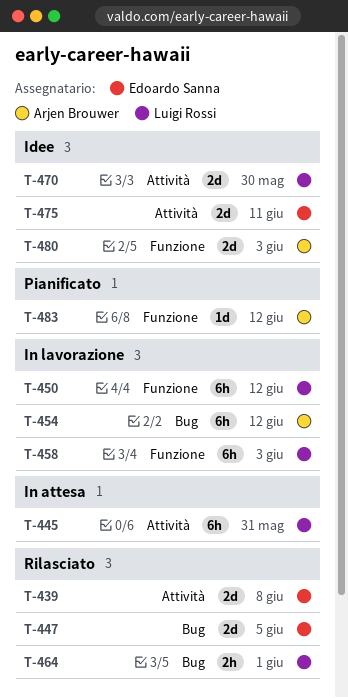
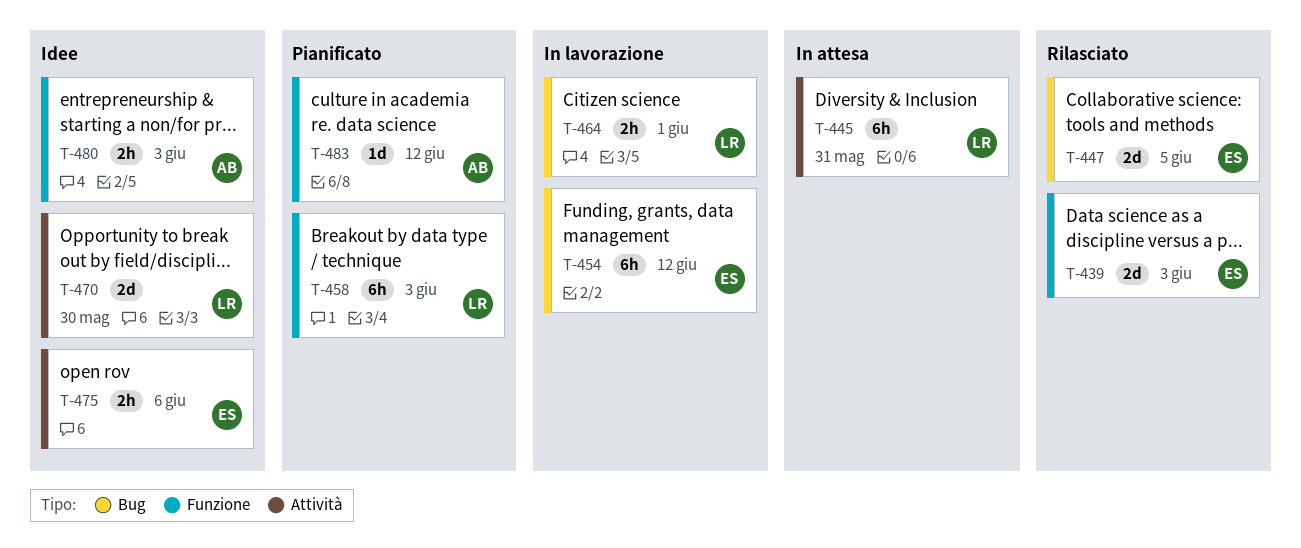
T-439, label: Attività -> Funzione
T-439, due: Jun 8 -> Jun 3
T-450: present -> none
T-454, owner: Arjen Brouwer -> Edoardo Sanna
T-458, status: In lavorazione -> Pianificato
T-464, status: Rilasciato -> In lavorazione
T-475, estimate: 2d -> 2h
T-475, due: Jun 11 -> Jun 6
T-480, estimate: 2d -> 2h

